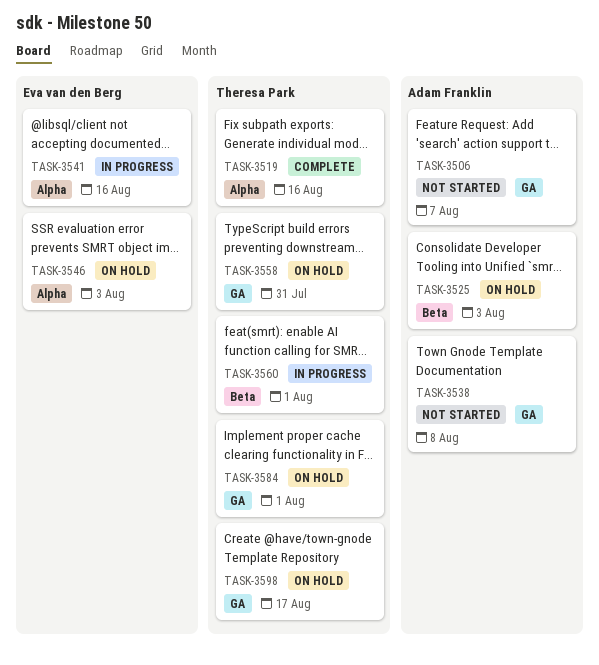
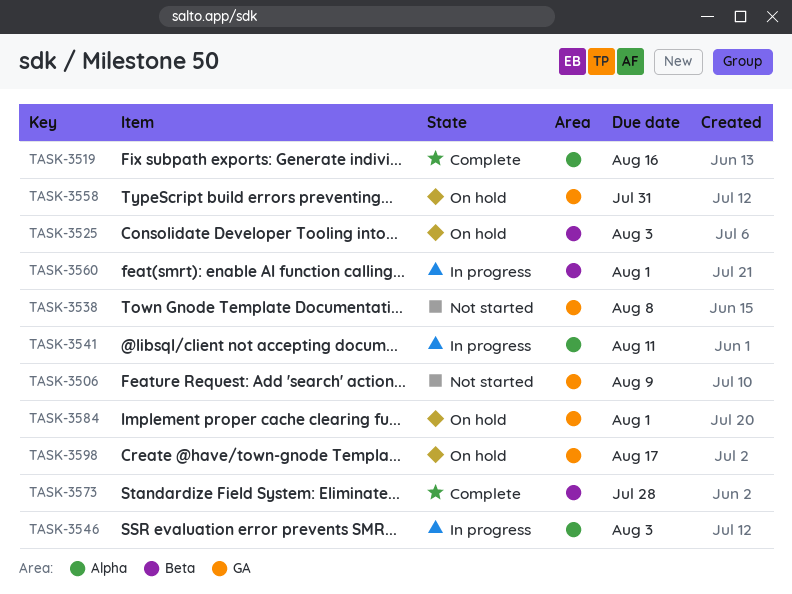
TASK-3506, due: Aug 7 -> Aug 9
TASK-3541, due: Aug 16 -> Aug 11
TASK-3546, status: On hold -> In progress
TASK-3573: none -> present

